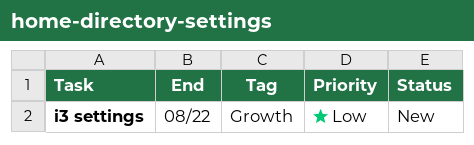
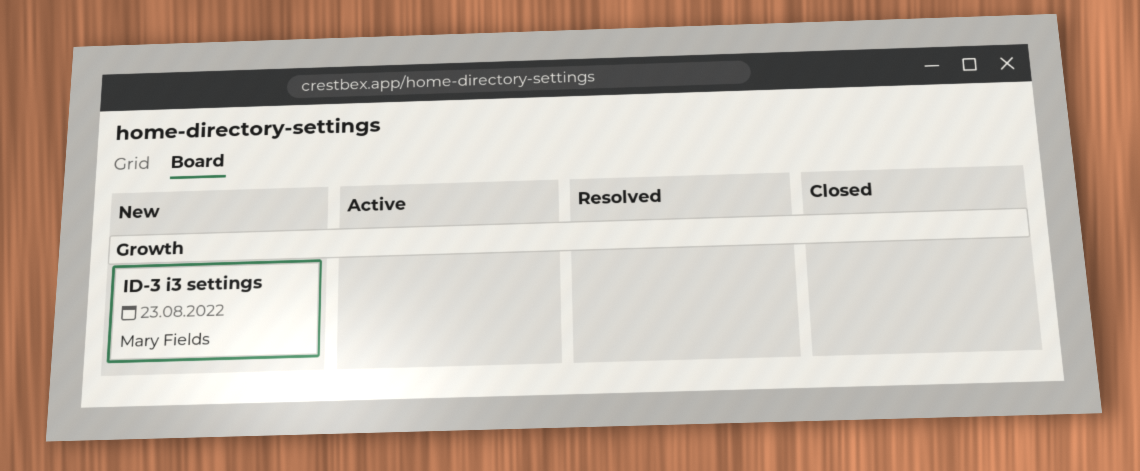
i3 settings, due: Aug 22 -> Aug 23

